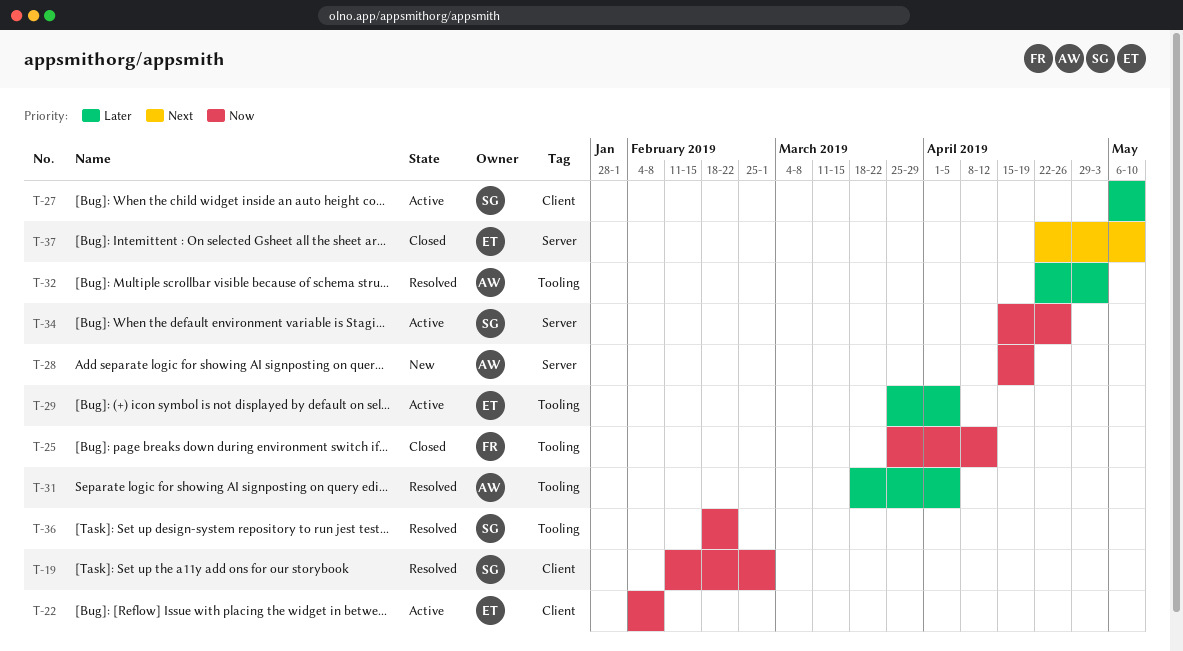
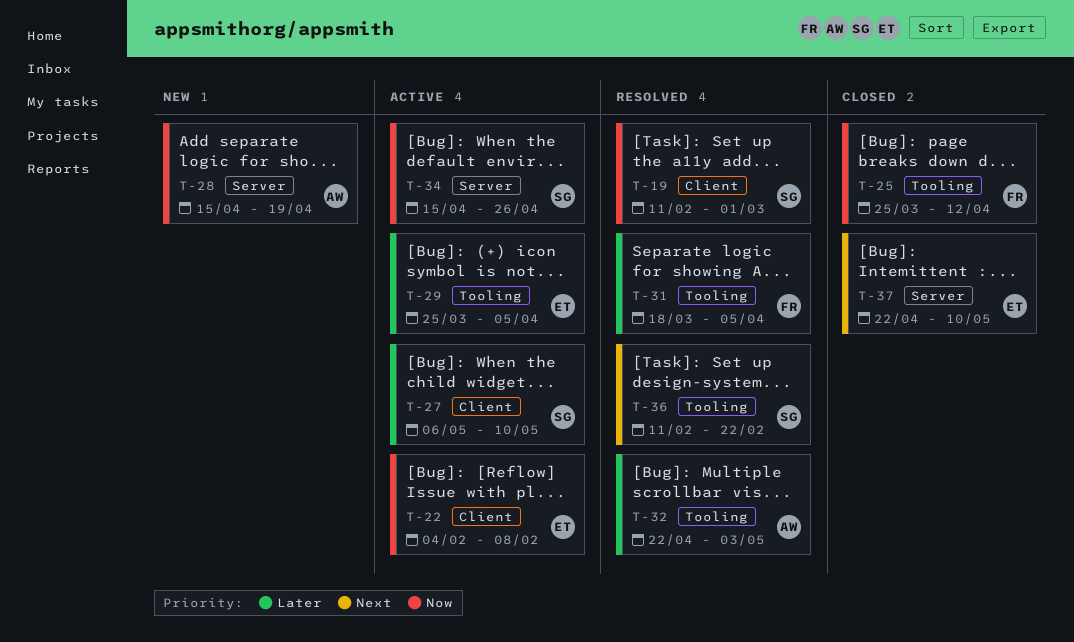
T-31, owner: AW -> FR
T-36, priority: Now -> Next
T-36, start: Feb 18 -> Feb 11

